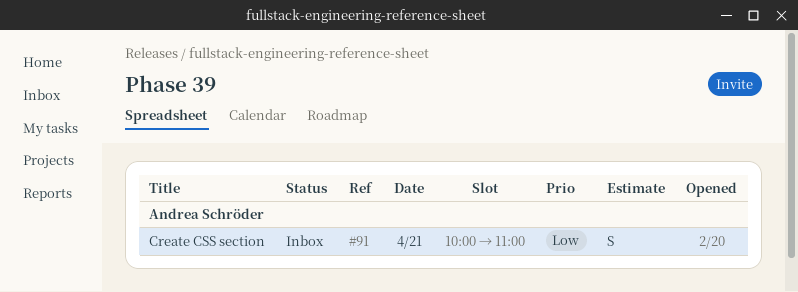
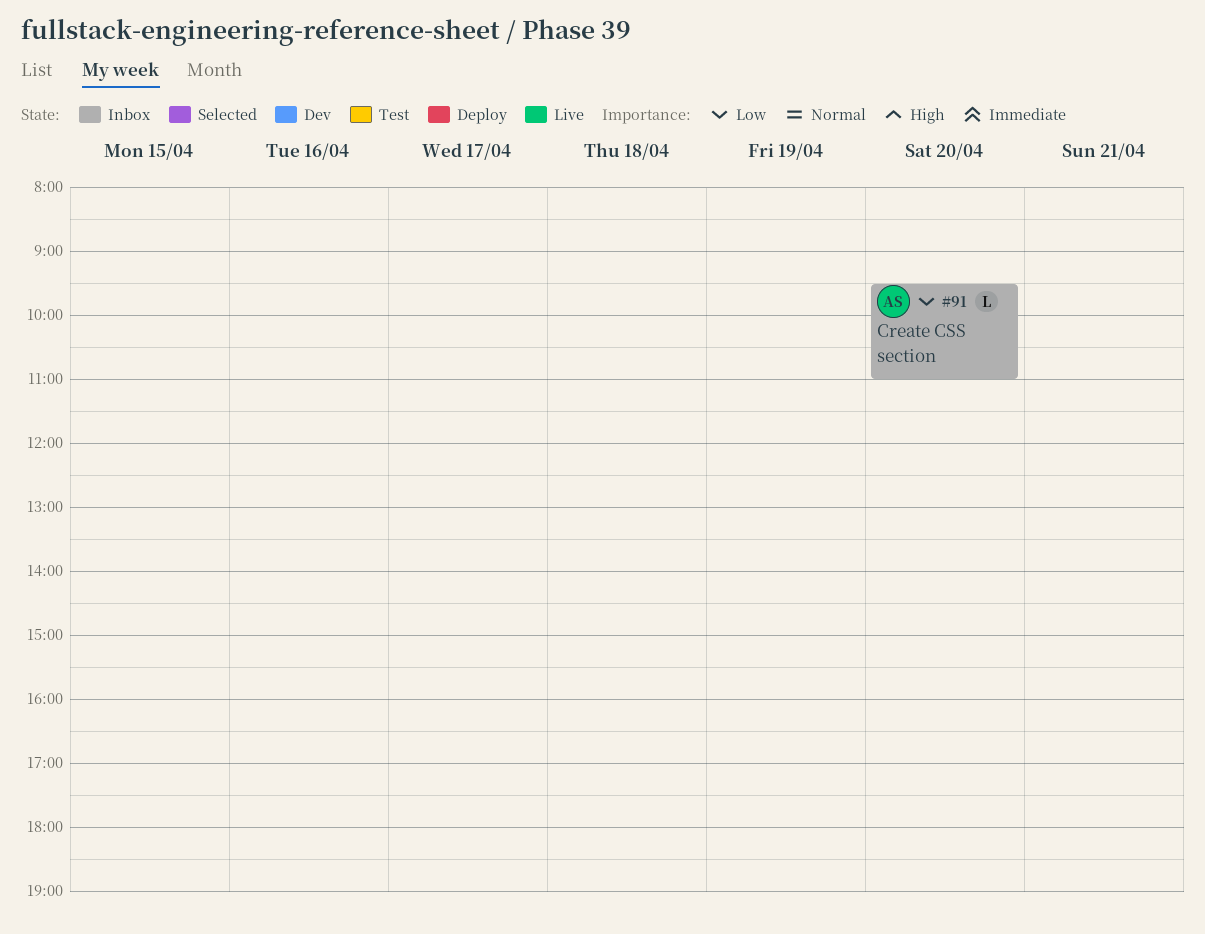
#91, estimate: S -> L
#91, day: Apr 21 -> Apr 20
#91, begins: 10:00 -> 09:30

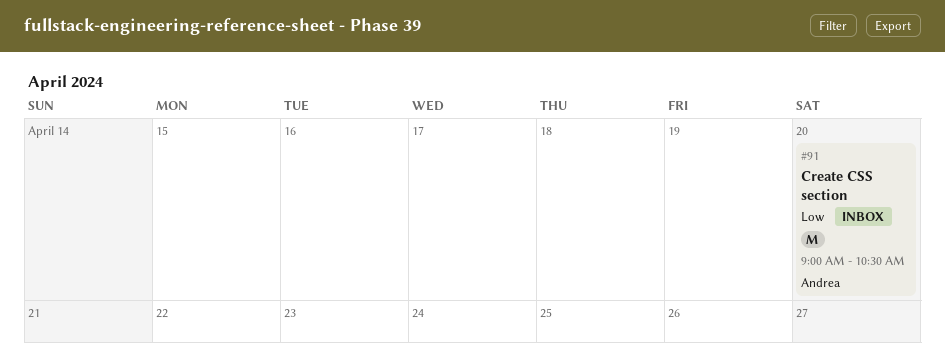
#91, estimate: L -> M
#91, begins: 09:30 -> 09:00
#91, ends: 11:00 -> 10:30

